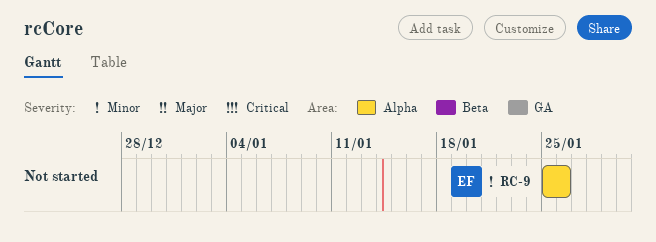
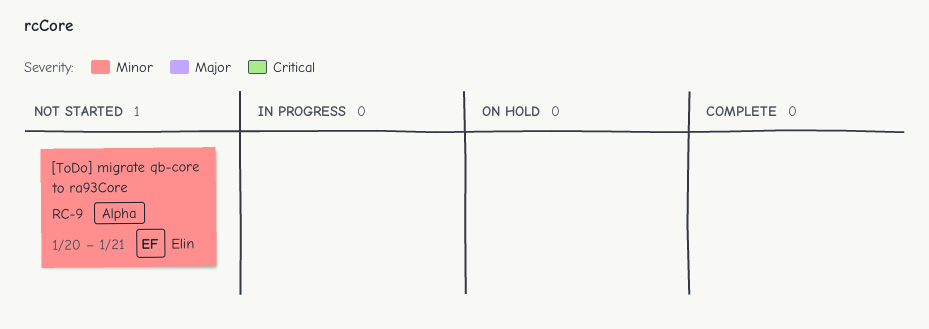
RC-9, start: Jan 25 -> Jan 20
RC-9, due: Jan 26 -> Jan 21

